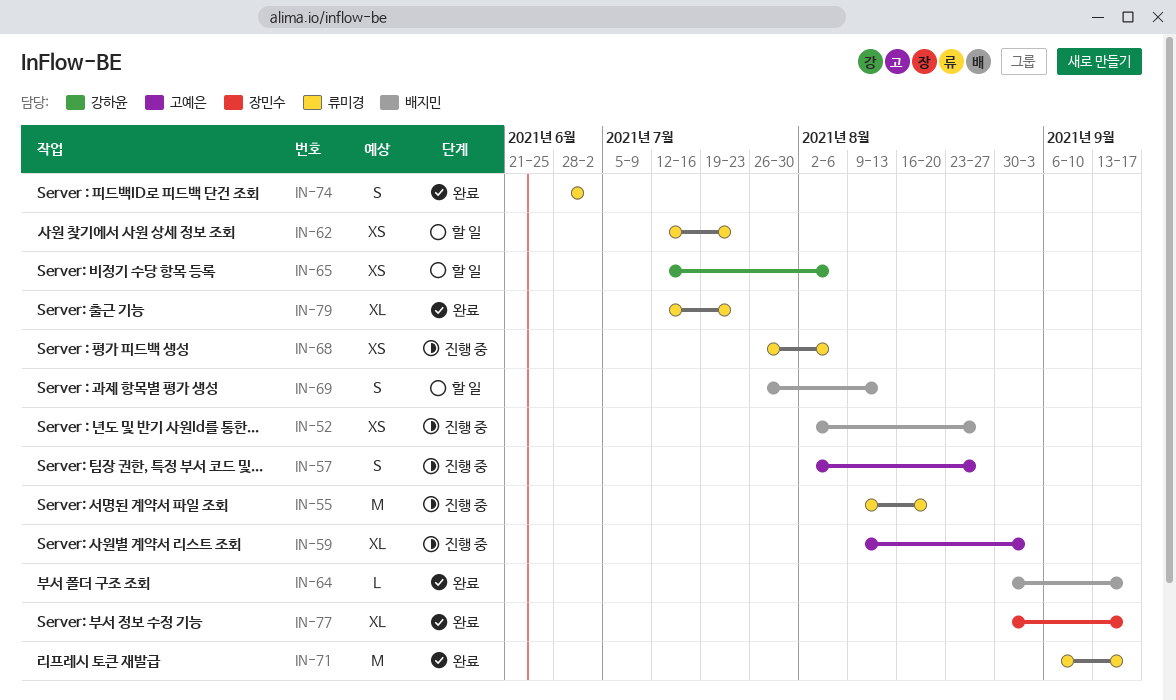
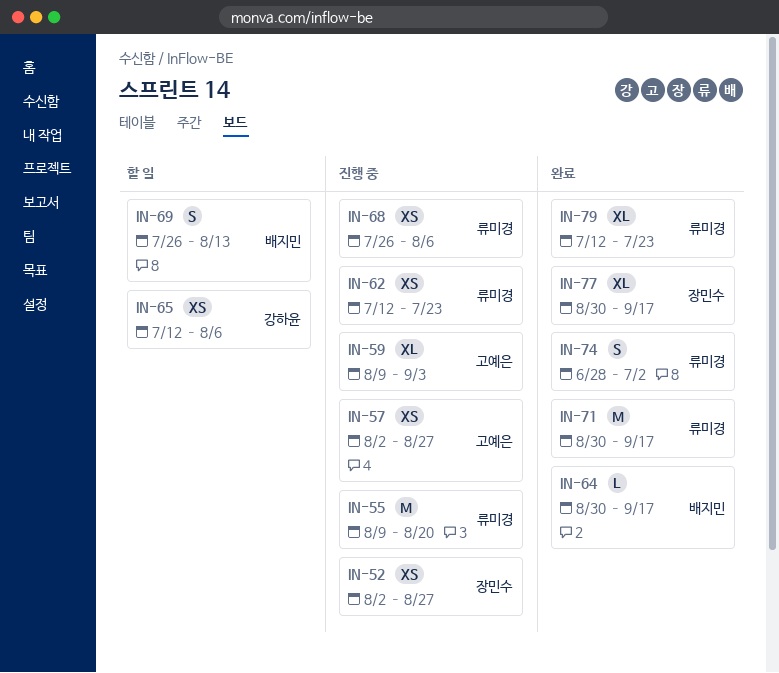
IN-52, owner: 배지민 -> 장민수
IN-57, estimate: S -> XS
IN-62, status: 할 일 -> 진행 중
IN-71, start: Sep 6 -> Aug 30

